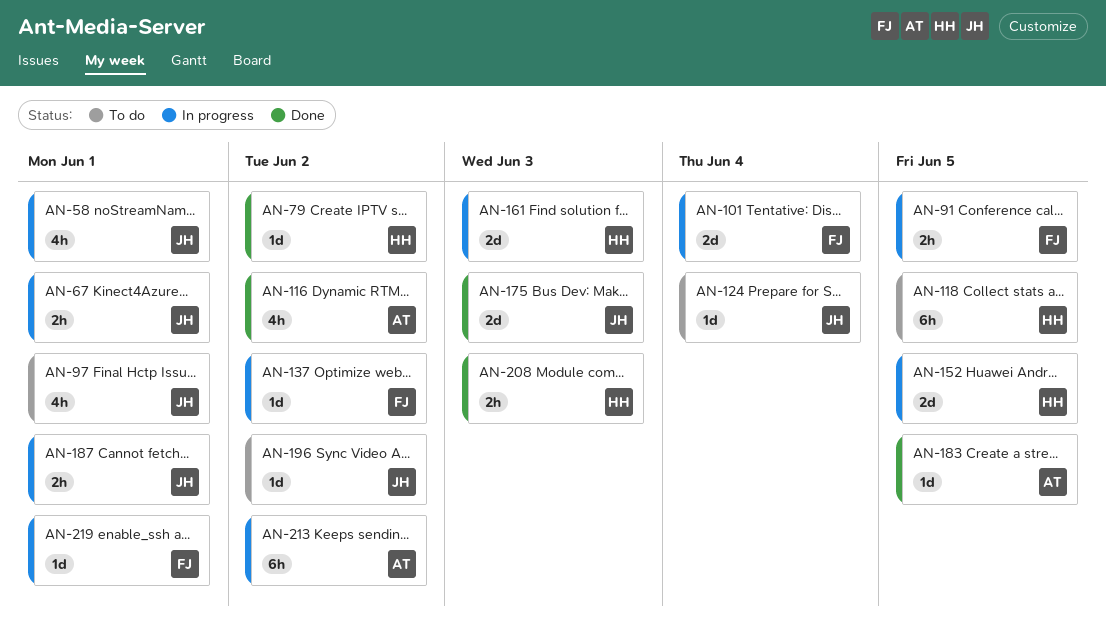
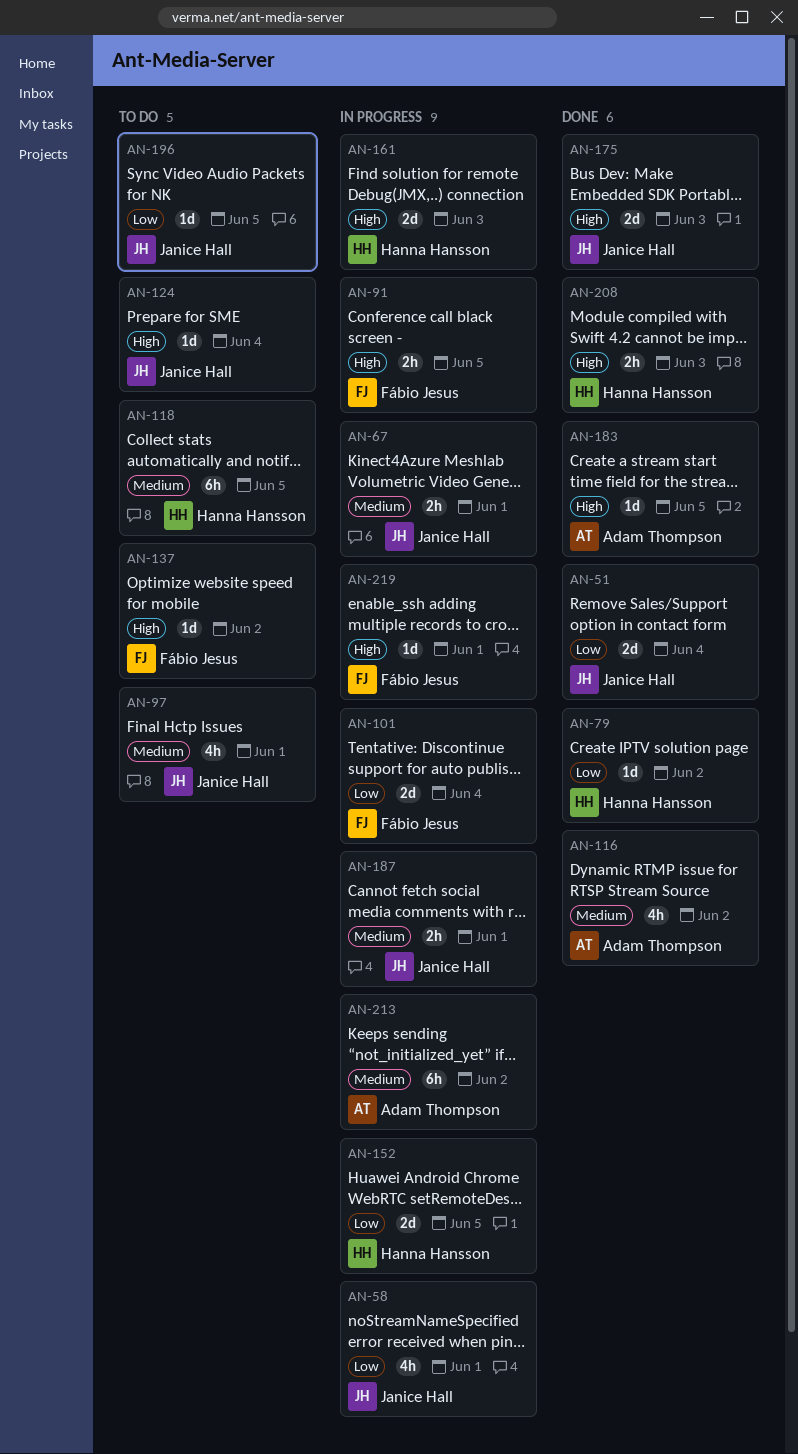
AN-51: none -> present
AN-137, status: In progress -> To do
AN-196, due: Jun 2 -> Jun 5

